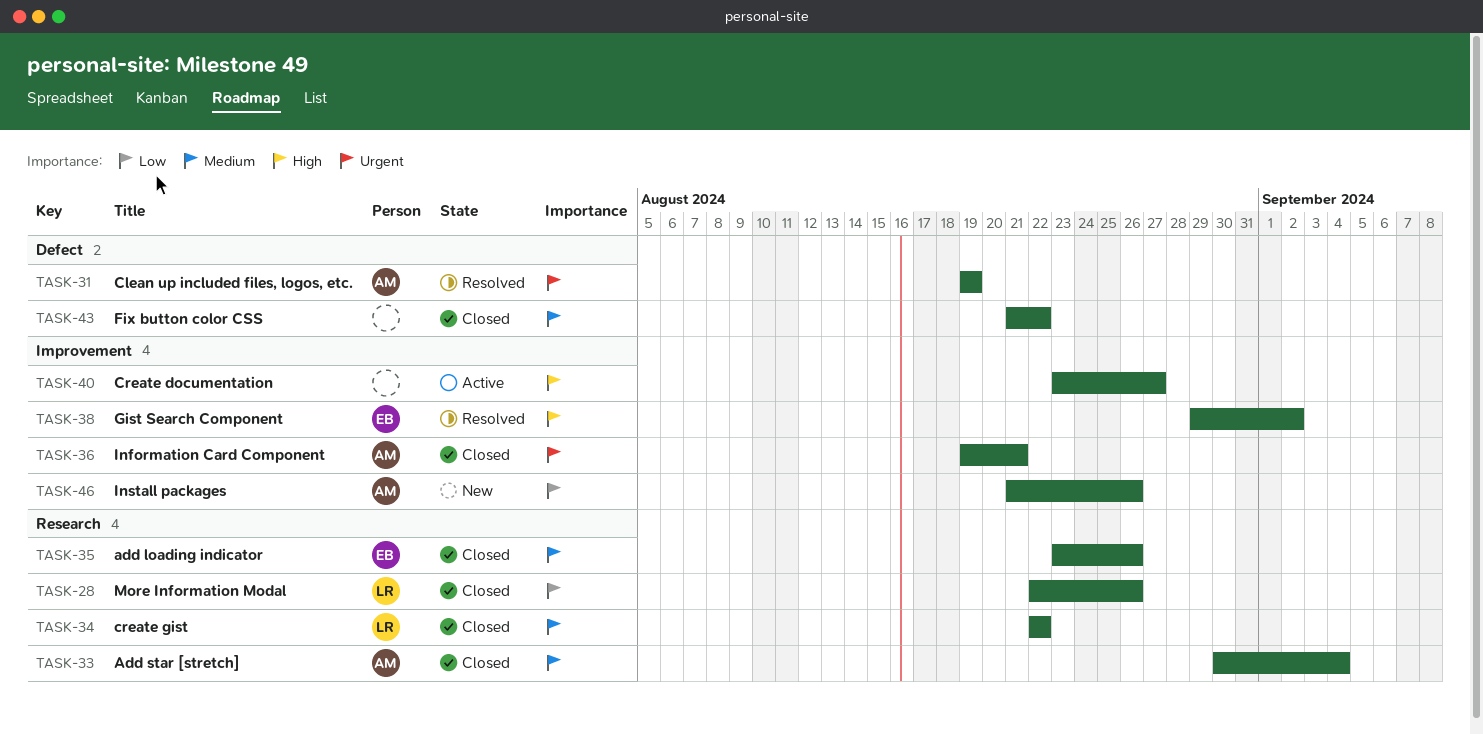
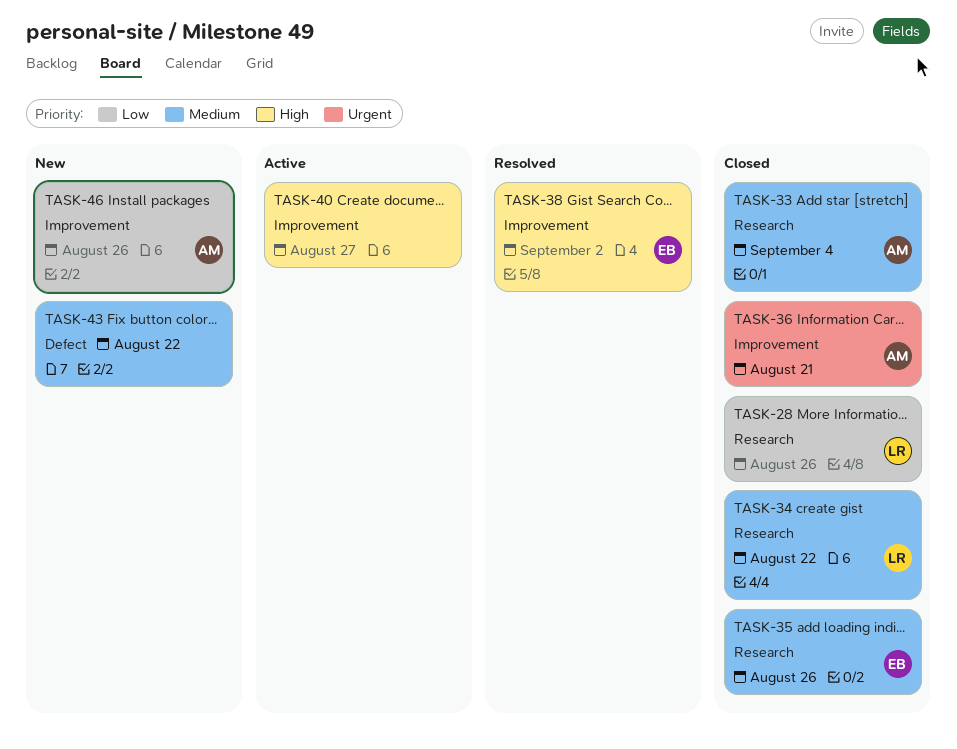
TASK-31: present -> none
TASK-43, status: Closed -> New

